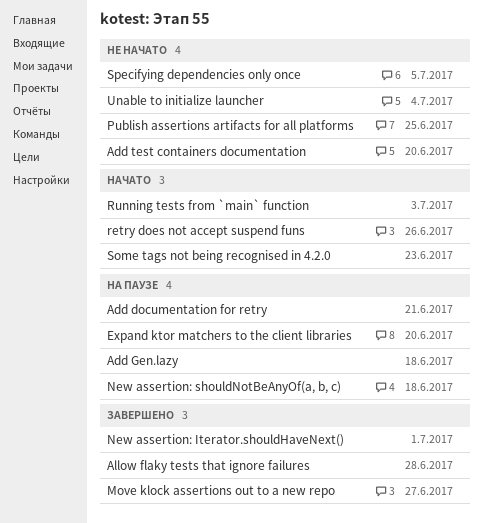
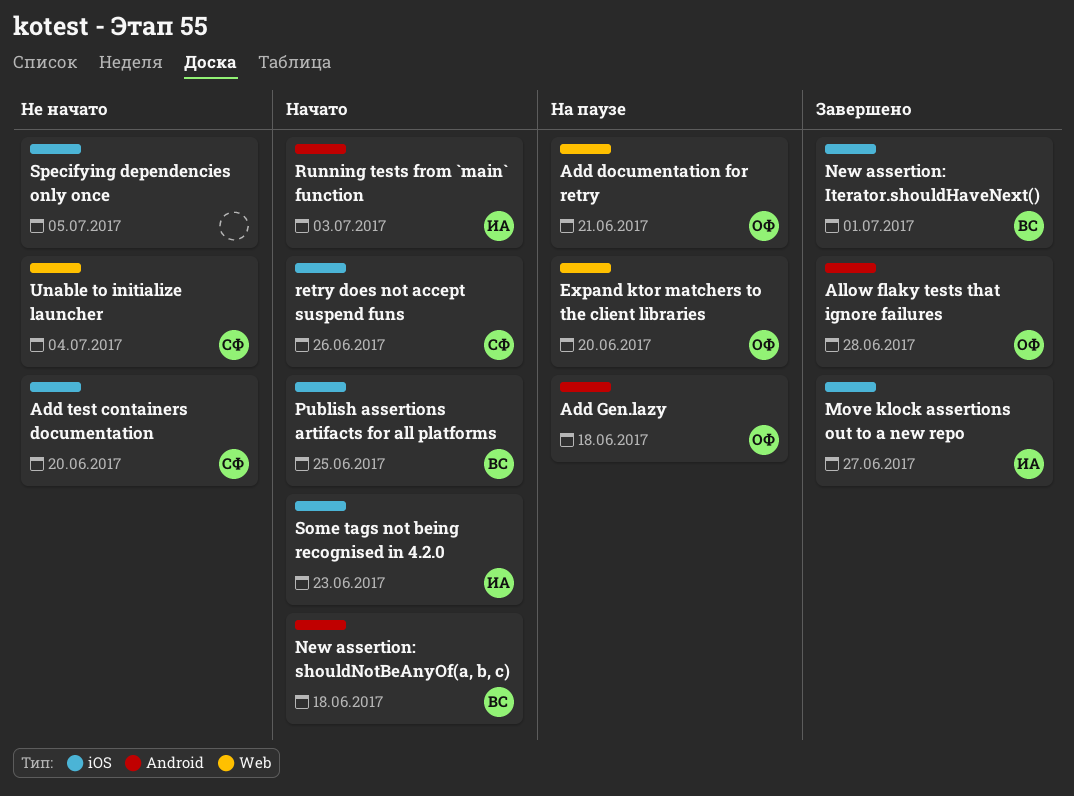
New assertion: shouldNotBeAnyOf(a, b, c), status: На паузе -> Начато
Publish assertions artifacts for all platforms, status: Не начато -> Начато

